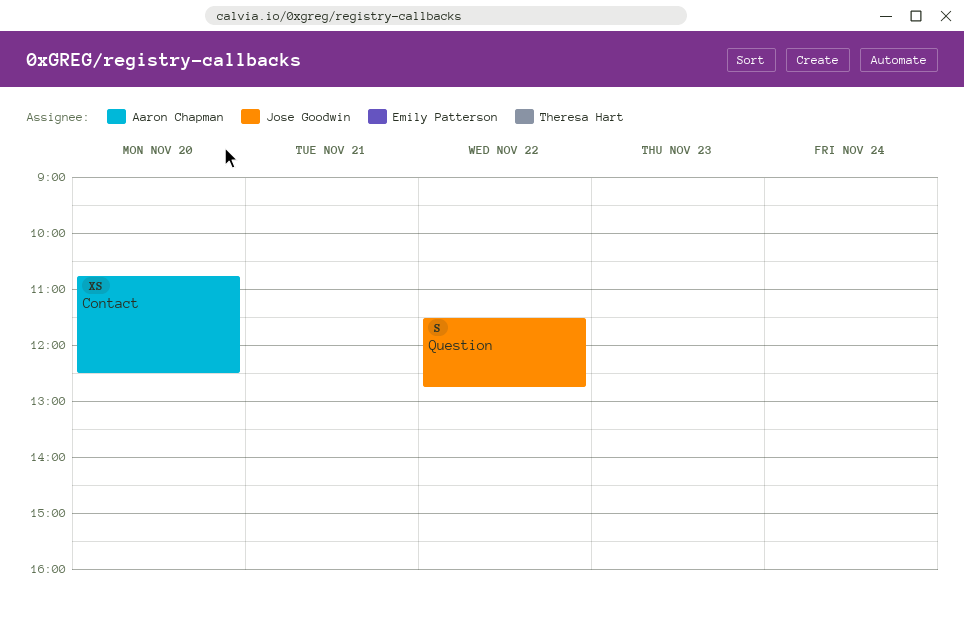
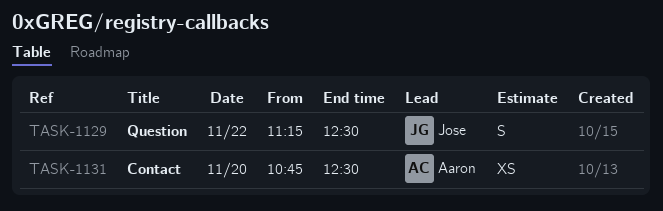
Question, begins: 11:30 -> 11:15
Question, ends: 12:45 -> 12:30

